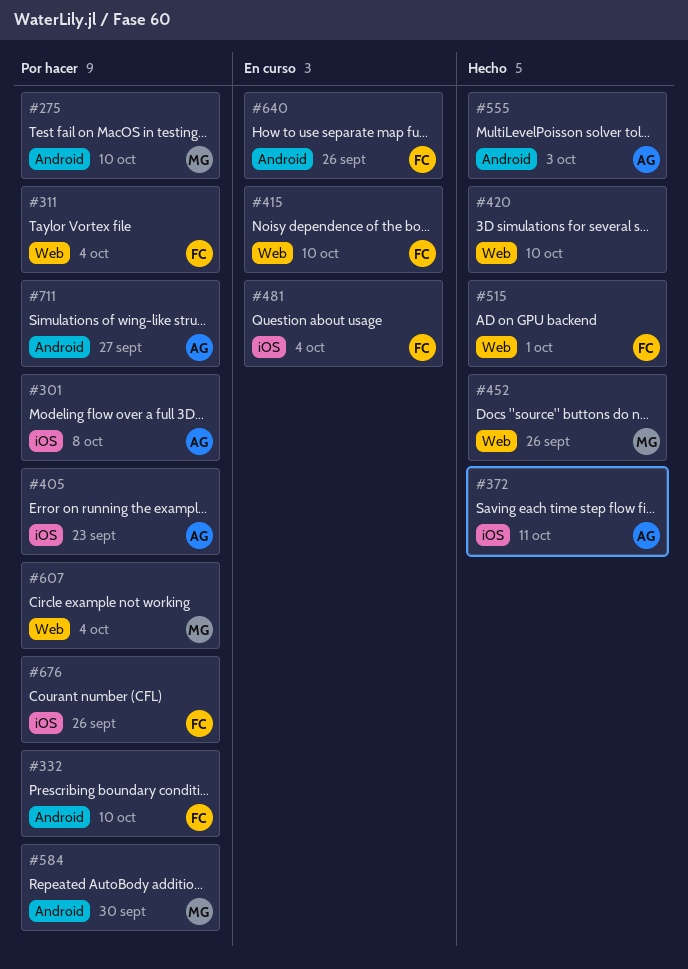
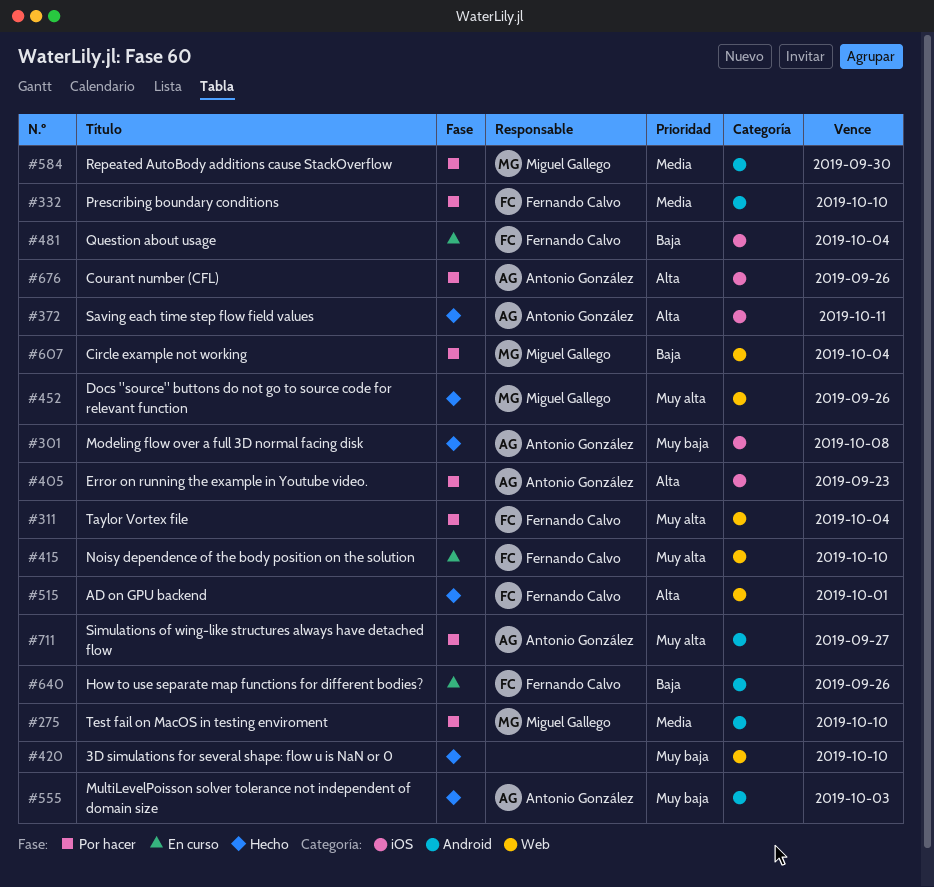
#301, status: Por hacer -> Hecho
#676, owner: Fernando Calvo -> Antonio González

